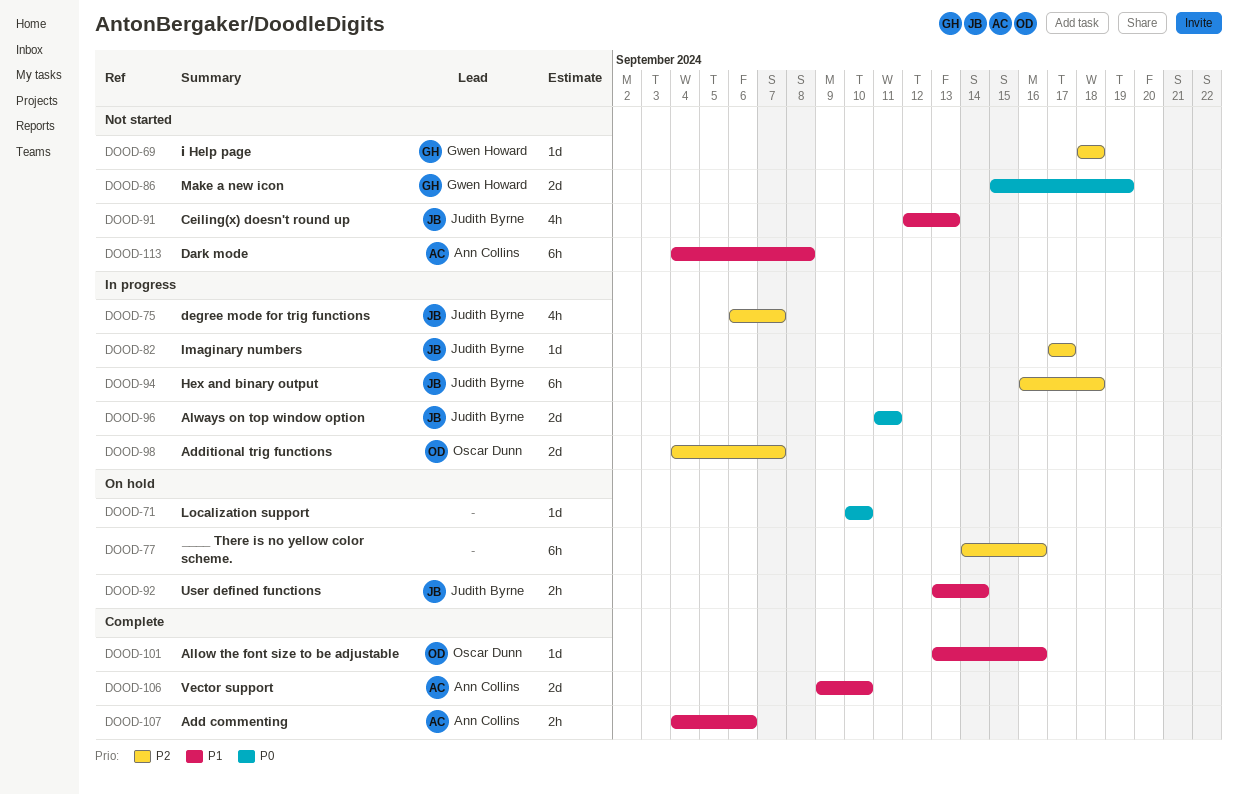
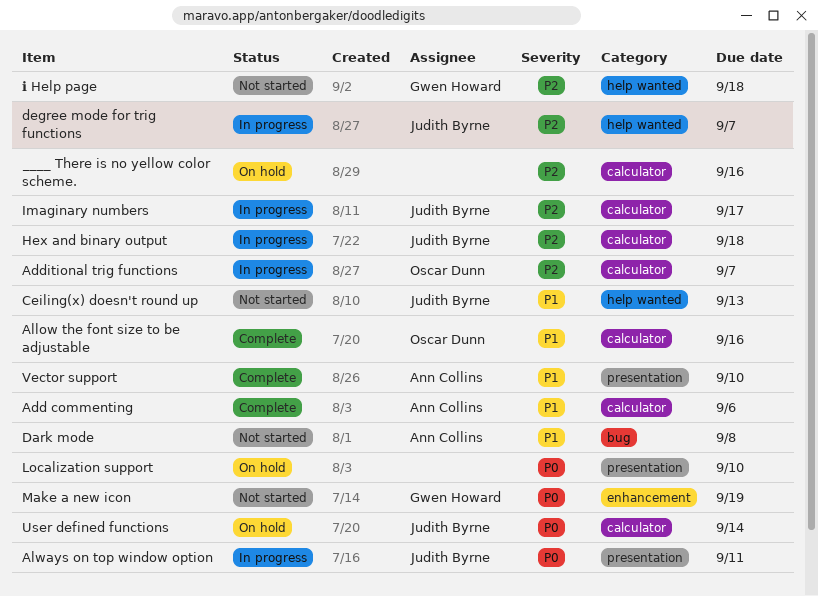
User defined functions, priority: P1 -> P0

